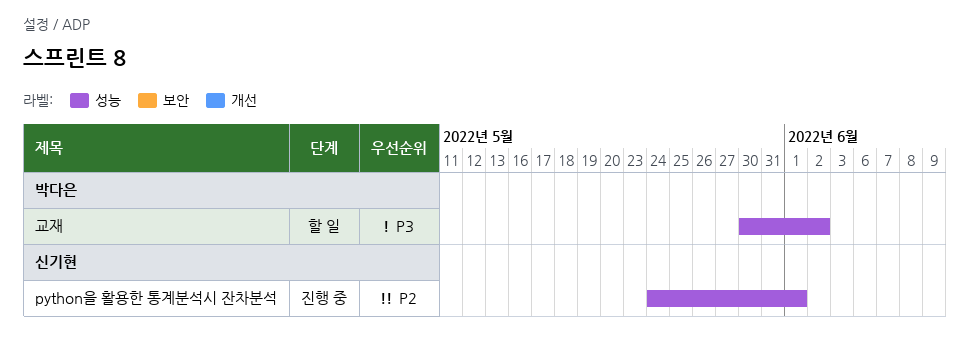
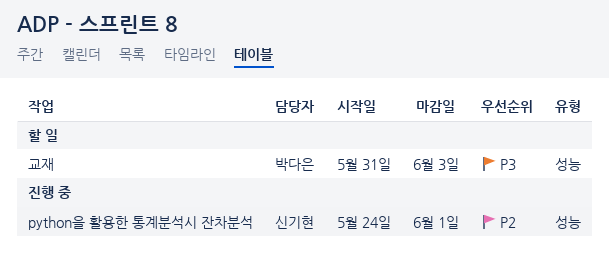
교재, start: May 30 -> May 31
교재, due: Jun 2 -> Jun 3

